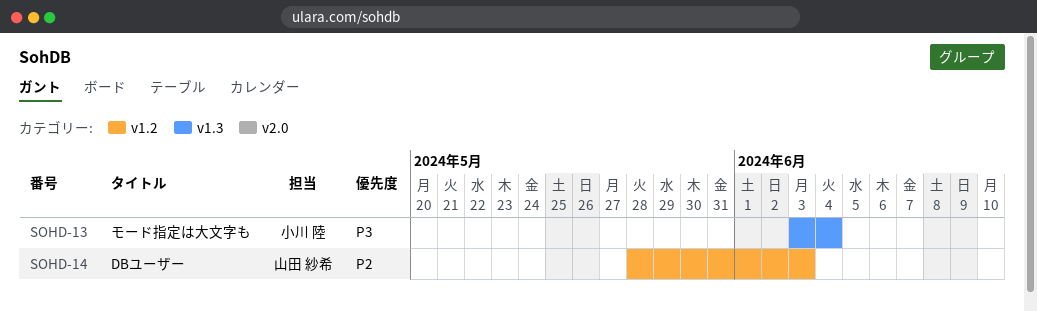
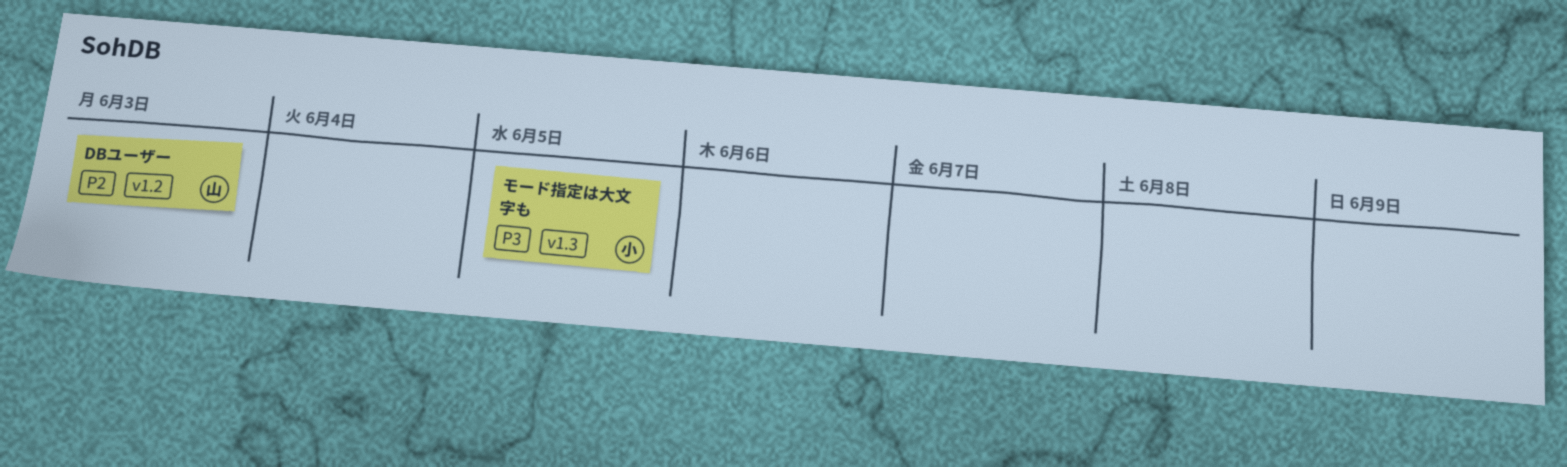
モード指定は大文字も, due: Jun 4 -> Jun 5

